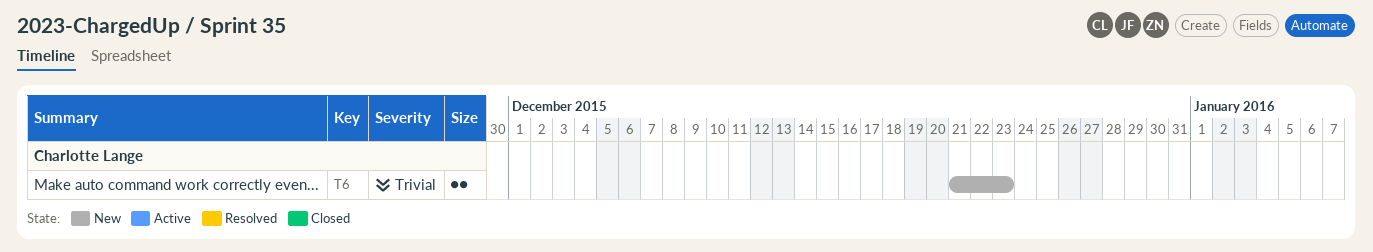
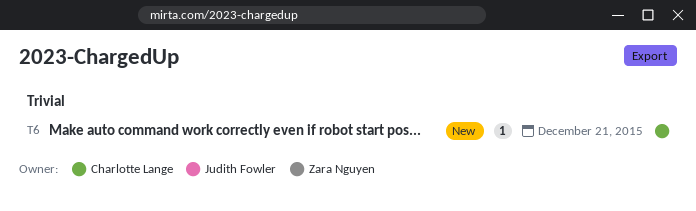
T6, estimate: 2 -> 1
T6, due: Dec 23 -> Dec 21

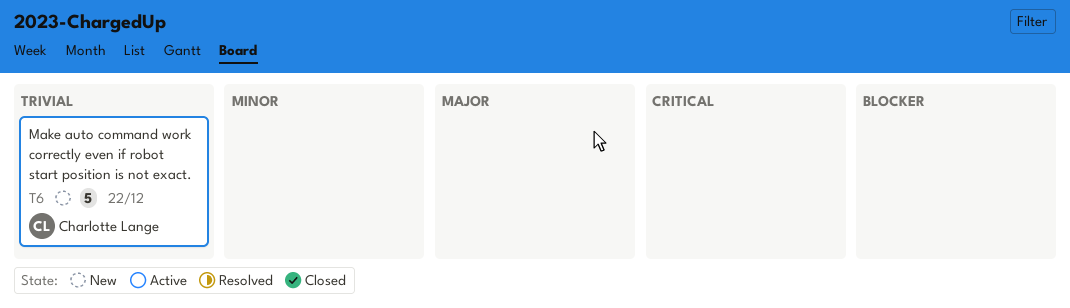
T6, estimate: 1 -> 5
T6, due: Dec 21 -> Dec 22

